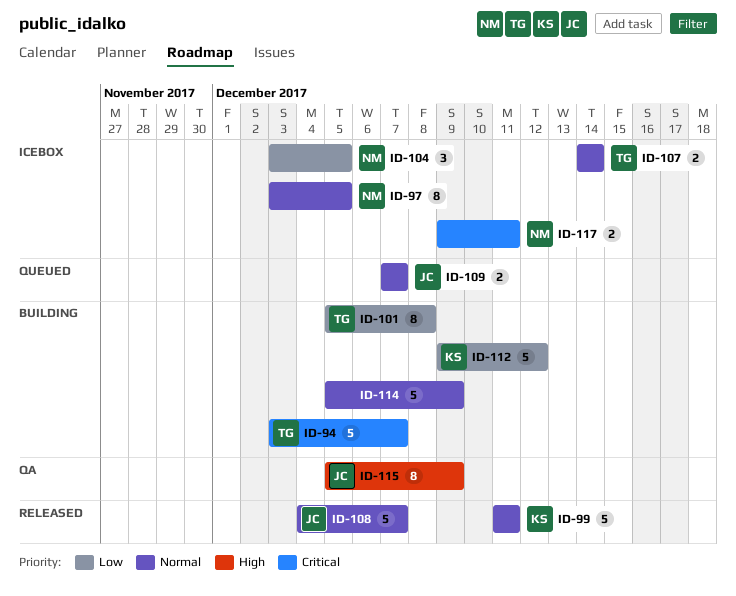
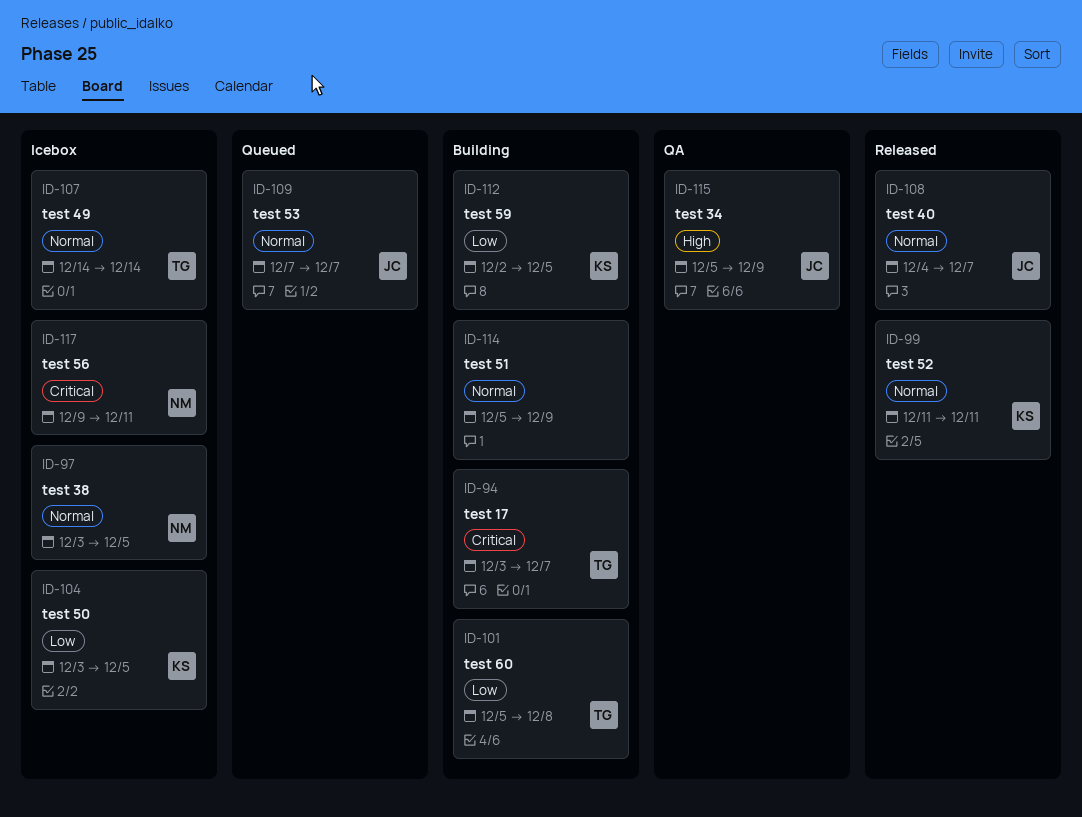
ID-104, owner: NM -> KS
ID-112, start: Dec 9 -> Dec 2
ID-112, due: Dec 12 -> Dec 5

